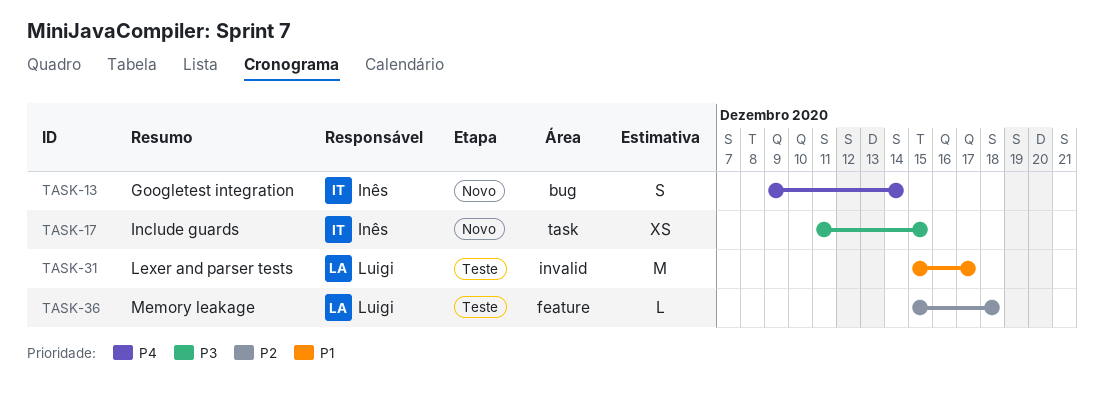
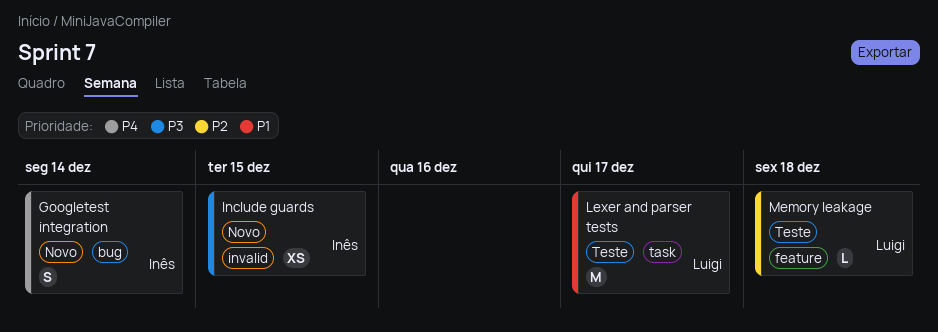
Include guards, label: task -> invalid
Lexer and parser tests, label: invalid -> task

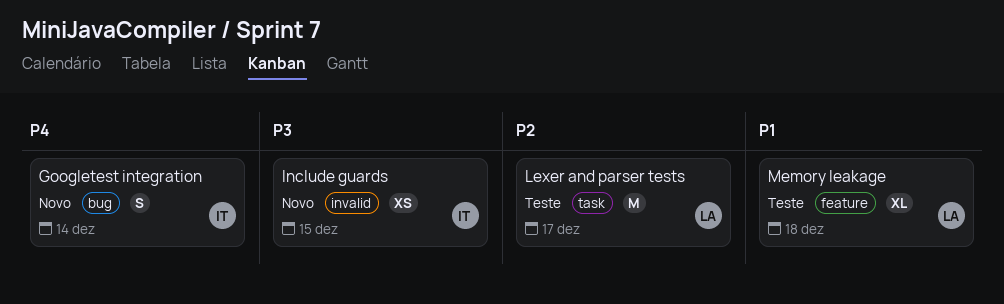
Lexer and parser tests, priority: P1 -> P2
Memory leakage, priority: P2 -> P1
Memory leakage, estimate: L -> XL

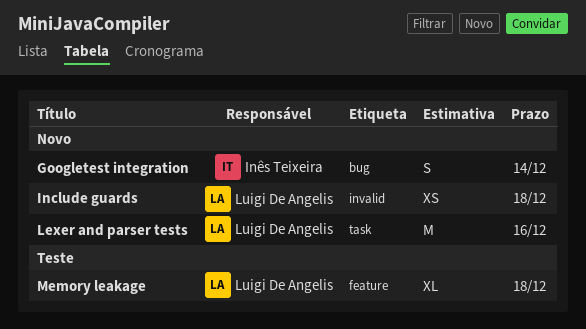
Include guards, owner: Inês Teixeira -> Luigi De Angelis
Include guards, due: Dec 15 -> Dec 18
Lexer and parser tests, status: Teste -> Novo
Lexer and parser tests, due: Dec 17 -> Dec 16

